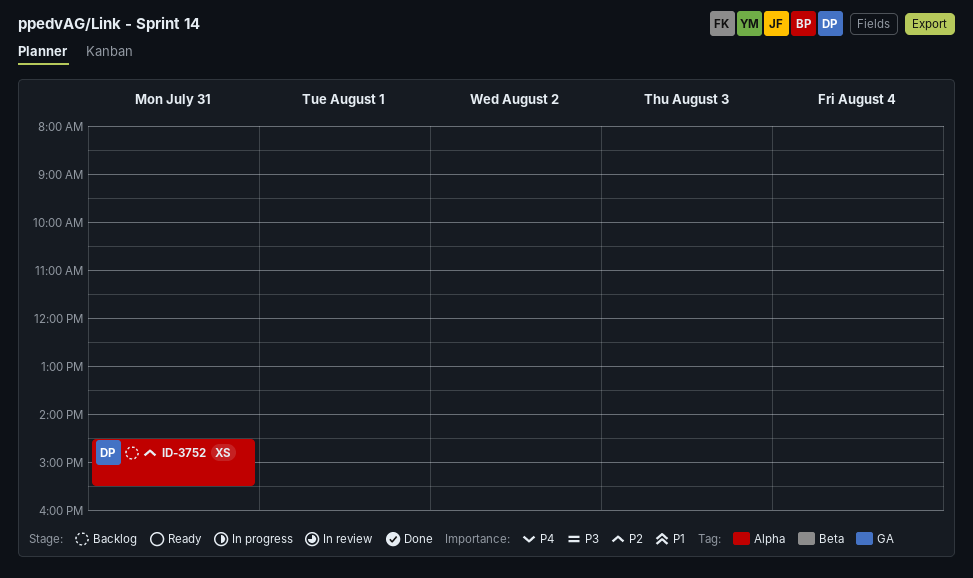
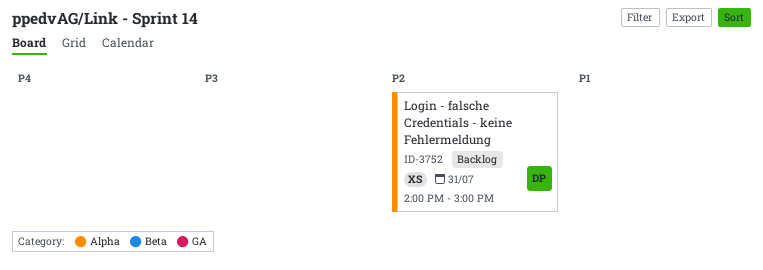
ID-3752, begins: 14:30 -> 14:00
ID-3752, ends: 15:30 -> 15:00

